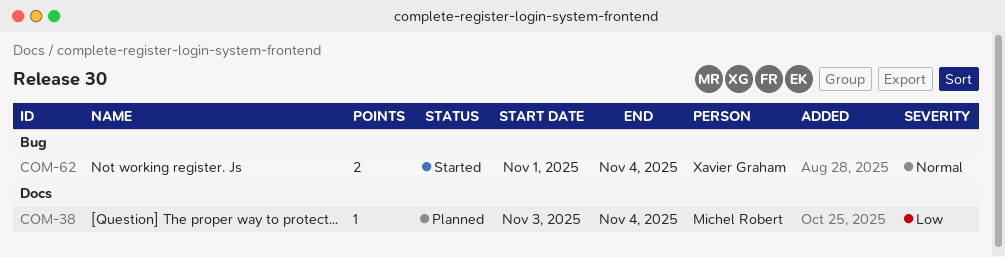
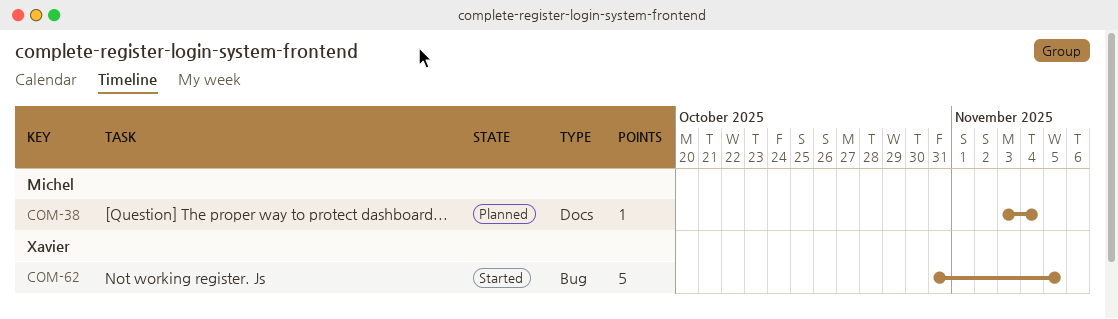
COM-62, estimate: 2 -> 5
COM-62, start: Nov 1 -> Oct 31
COM-62, due: Nov 4 -> Nov 5

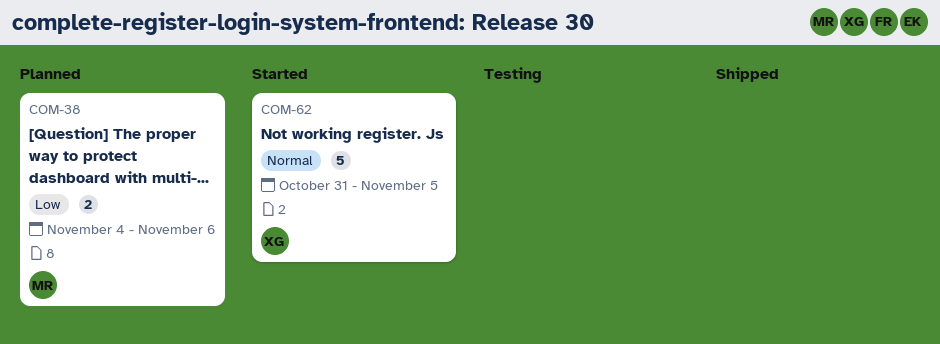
COM-38, estimate: 1 -> 2
COM-38, start: Nov 3 -> Nov 4
COM-38, due: Nov 4 -> Nov 6

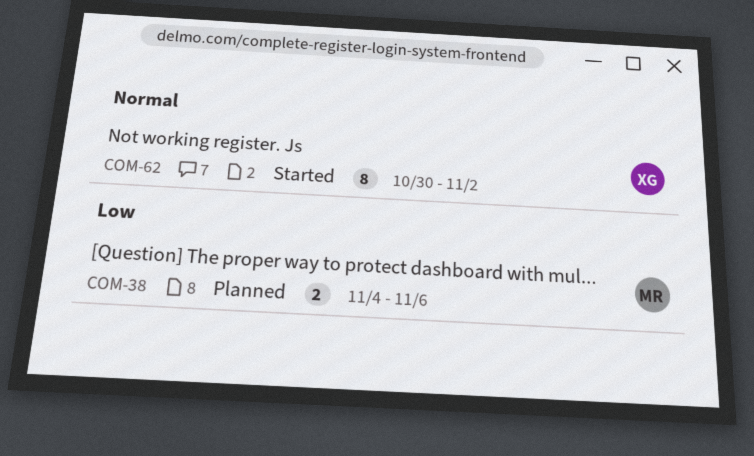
COM-62, estimate: 5 -> 8
COM-62, start: Oct 31 -> Oct 30
COM-62, due: Nov 5 -> Nov 2

